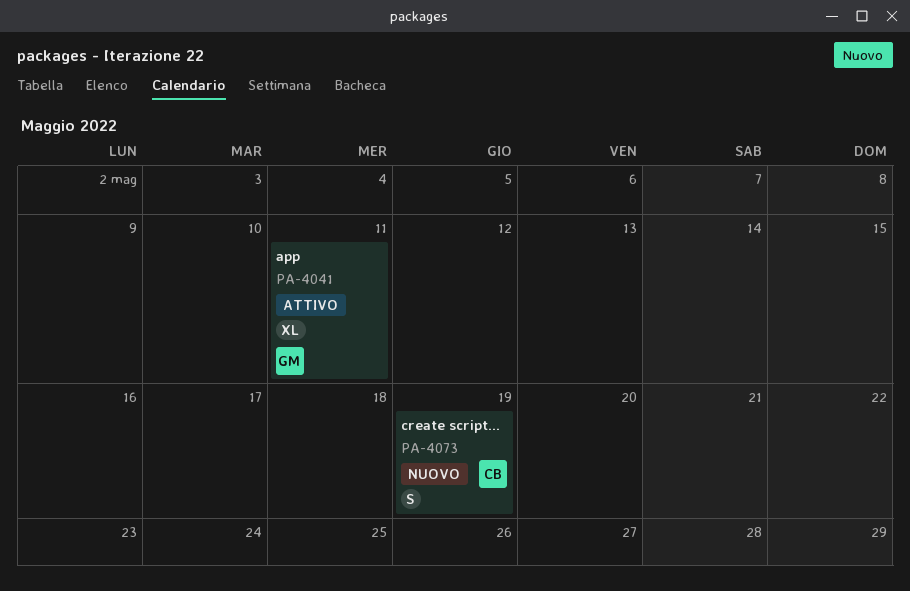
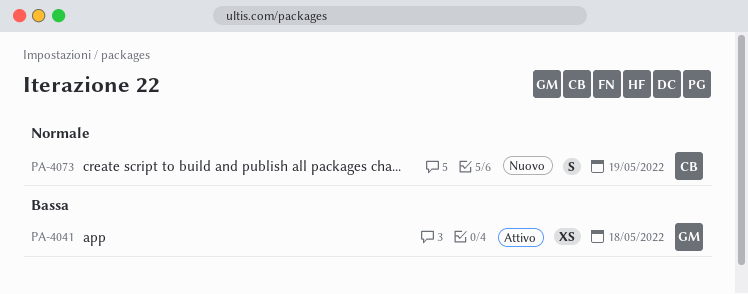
PA-4041, estimate: XL -> XS
PA-4041, due: May 11 -> May 18

